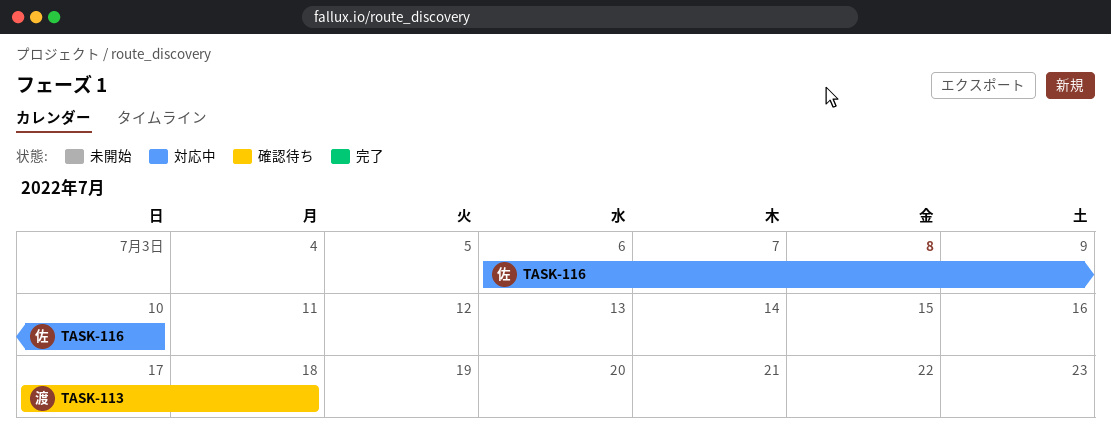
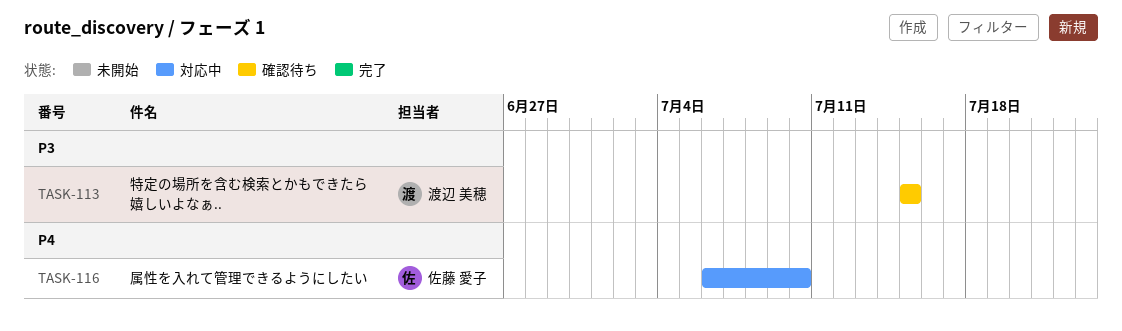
TASK-113, start: Jul 17 -> Jul 15
TASK-113, due: Jul 18 -> Jul 15

